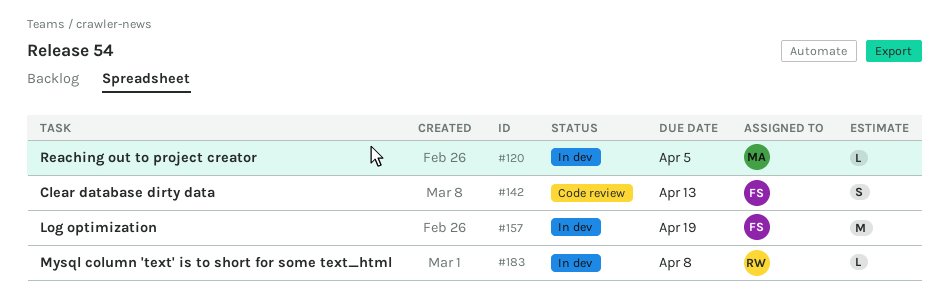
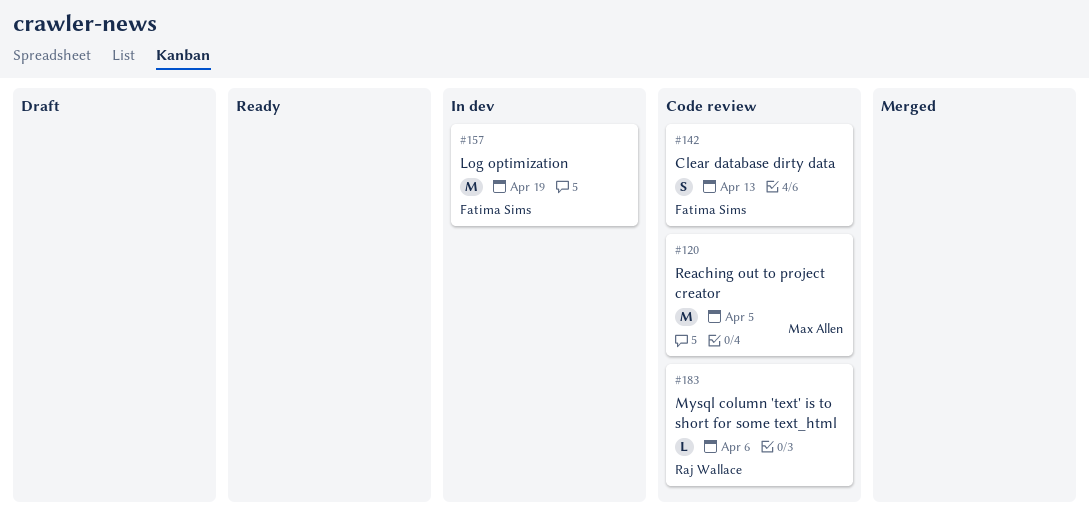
#120, status: In dev -> Code review
#120, estimate: L -> M
#183, status: In dev -> Code review
#183, due: Apr 8 -> Apr 6

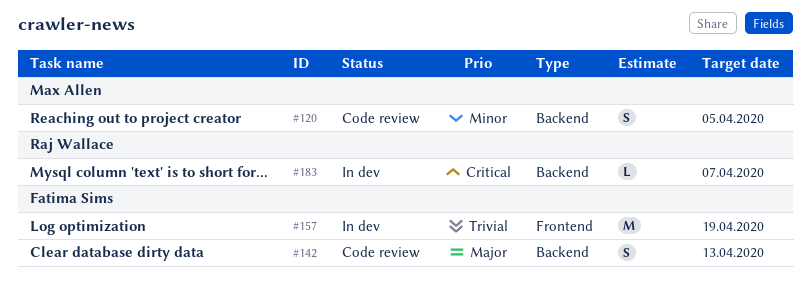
#120, estimate: M -> S
#183, status: Code review -> In dev
#183, due: Apr 6 -> Apr 7

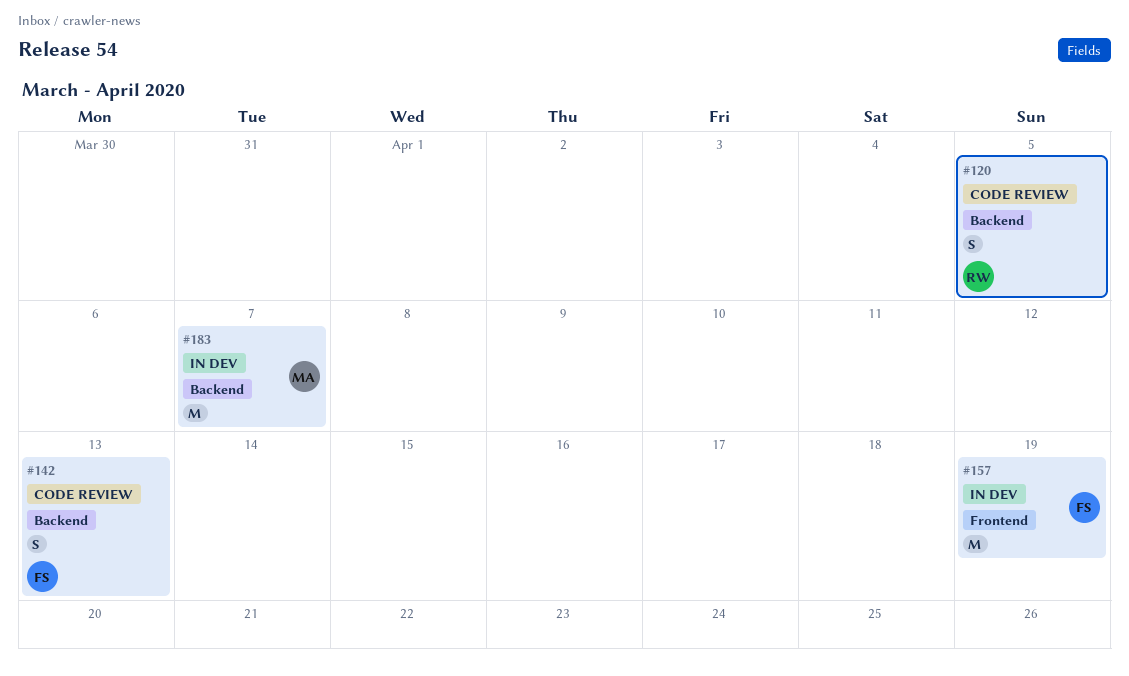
#120, owner: Max Allen -> Raj Wallace
#183, owner: Raj Wallace -> Max Allen
#183, estimate: L -> M

